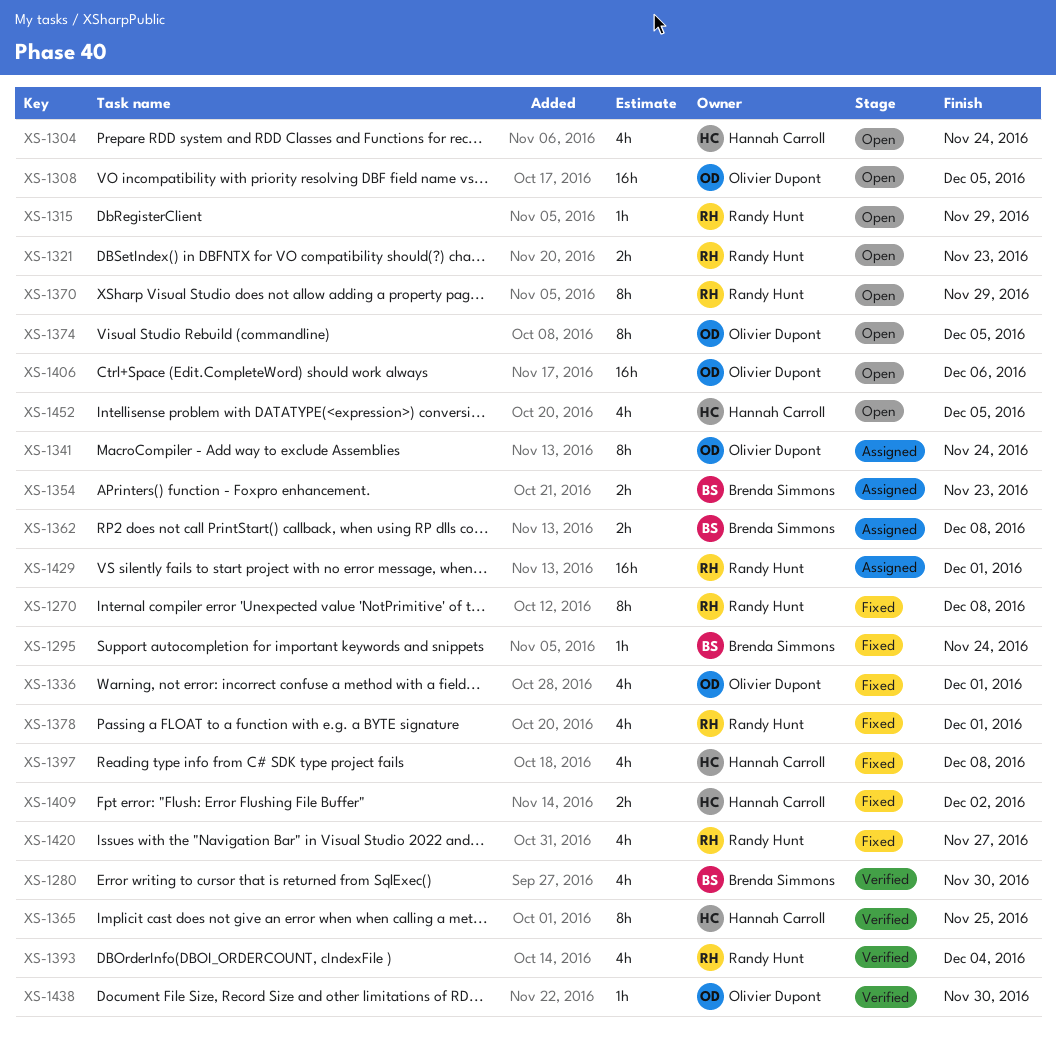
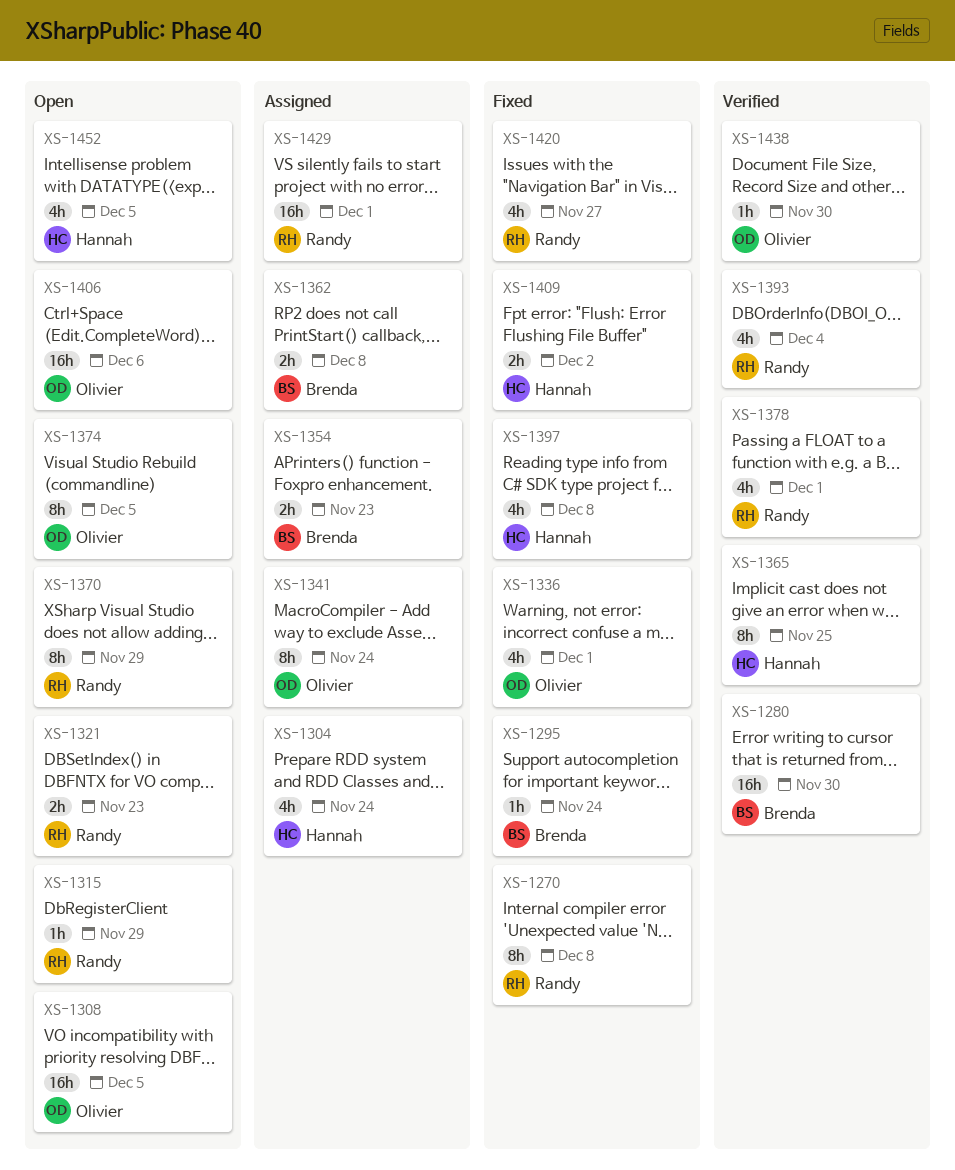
XS-1280, estimate: 4h -> 16h
XS-1304, status: Open -> Assigned
XS-1378, status: Fixed -> Verified

